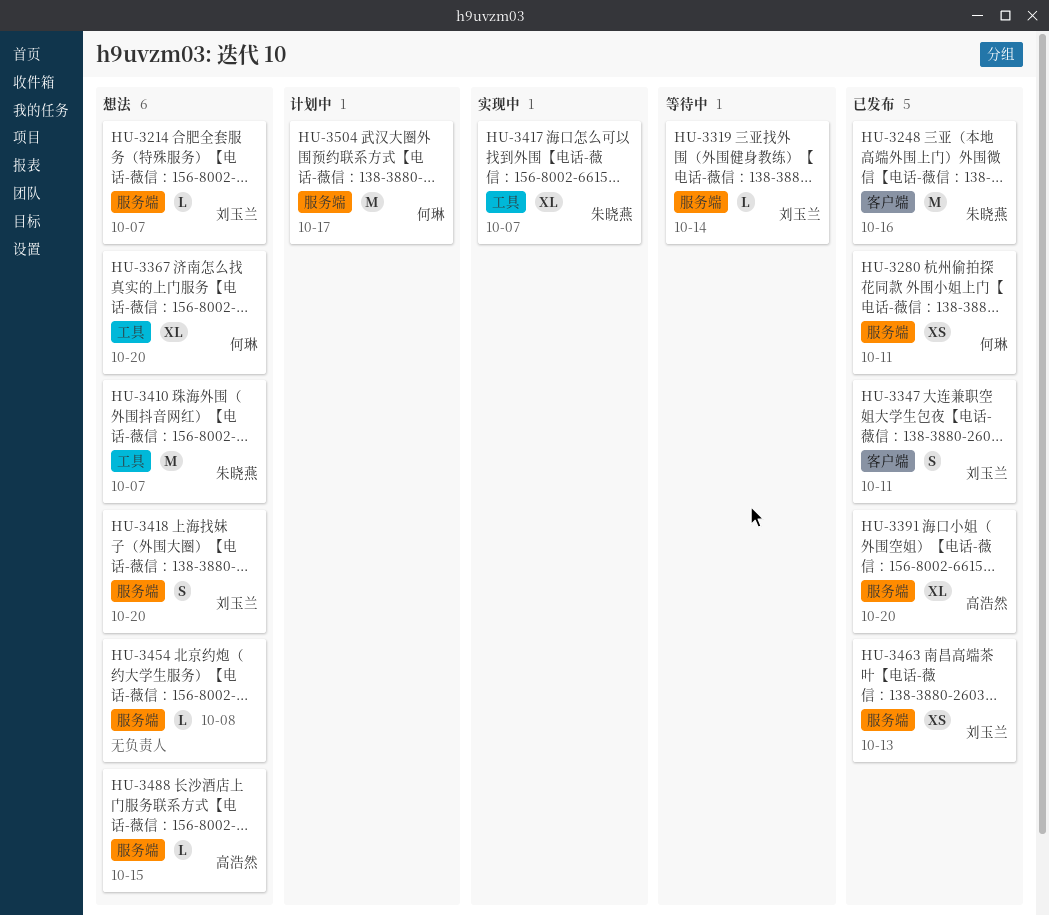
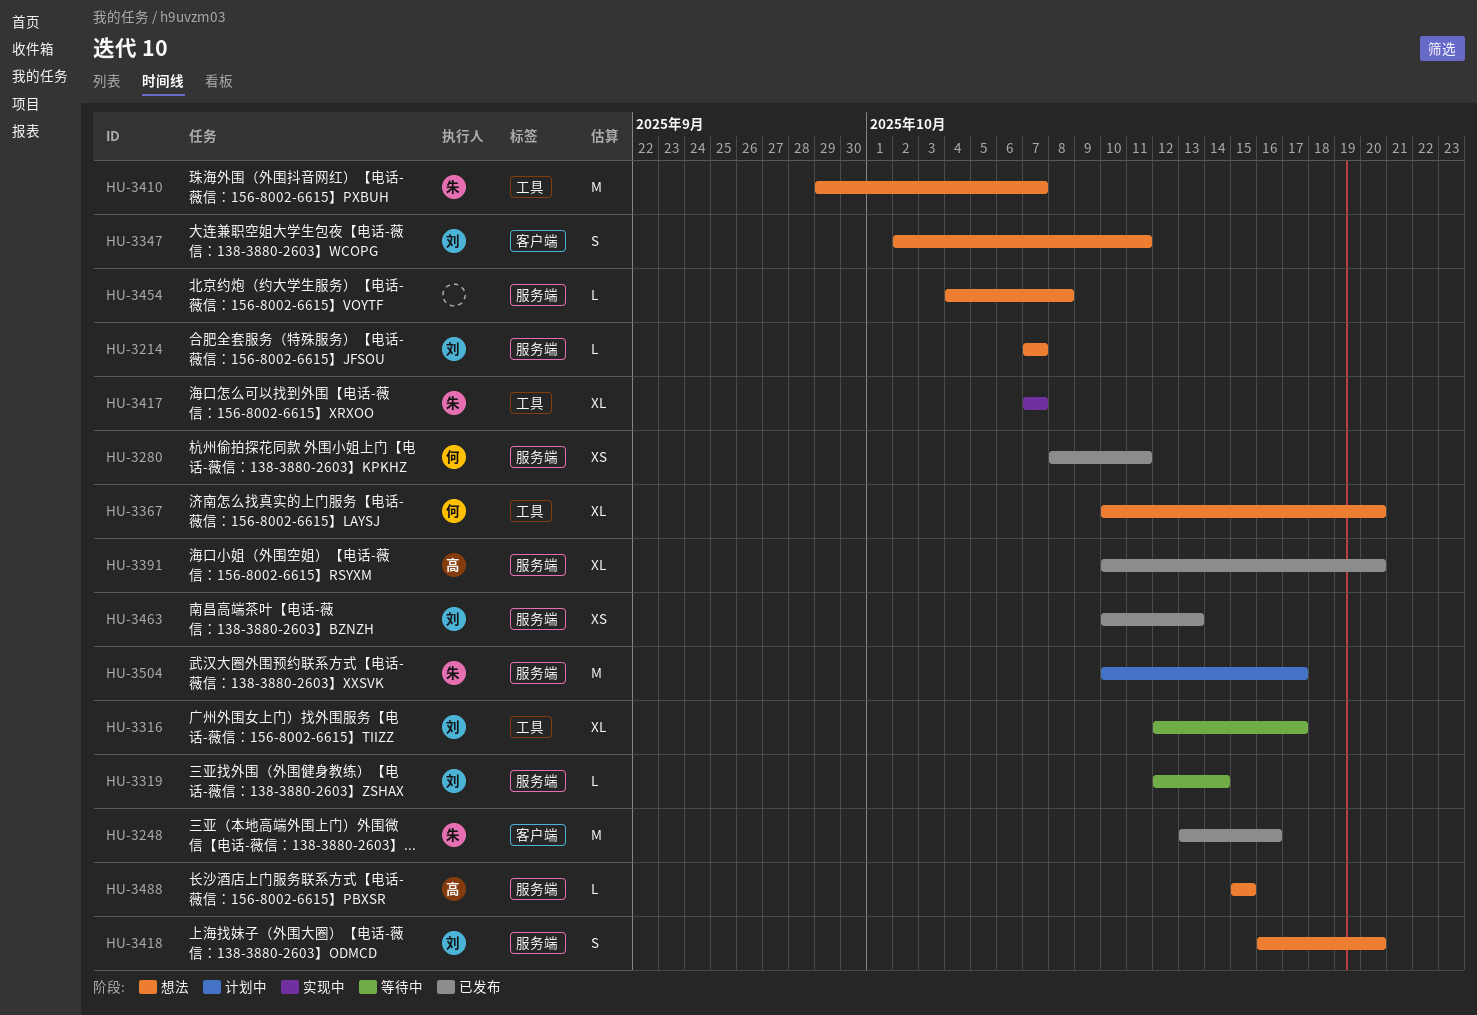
HU-3316: none -> present
HU-3347, status: 已发布 -> 想法
HU-3504, owner: 何琳 -> 朱晓燕

